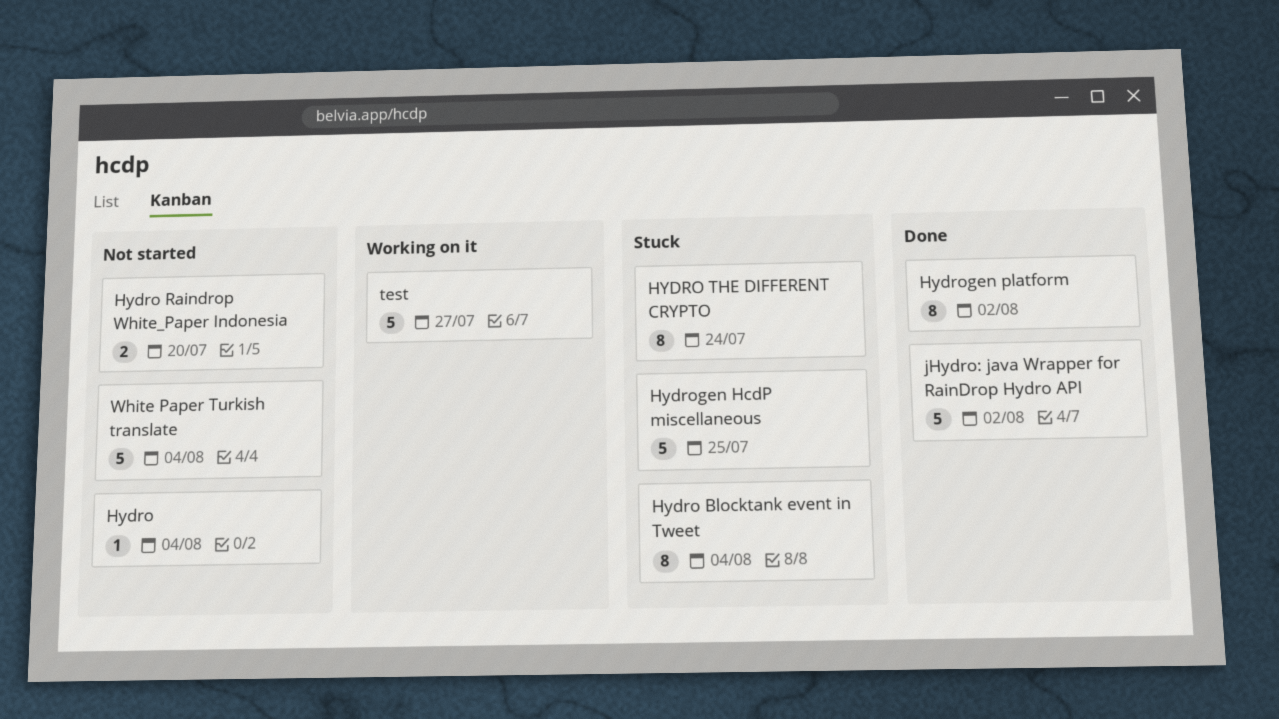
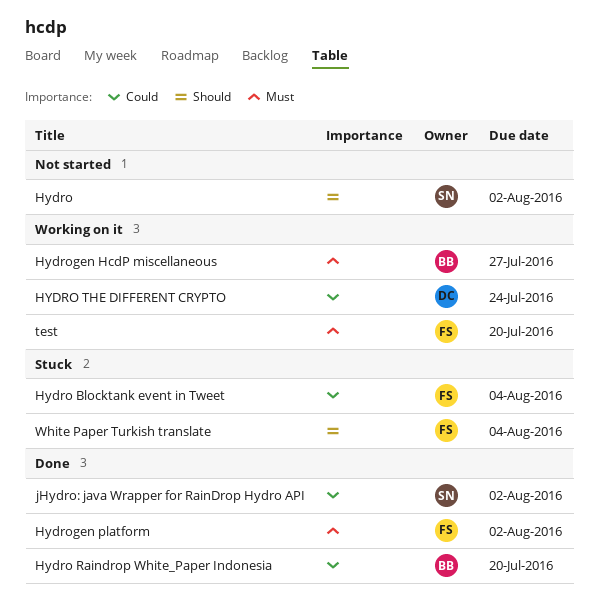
Hydro, due: Aug 4 -> Aug 2
Hydro Raindrop White_Paper Indonesia, status: Not started -> Done
HYDRO THE DIFFERENT CRYPTO, status: Stuck -> Working on it
Hydrogen HcdP miscellaneous, status: Stuck -> Working on it
Hydrogen HcdP miscellaneous, due: Jul 25 -> Jul 27
test, due: Jul 27 -> Jul 20
White Paper Turkish translate, status: Not started -> Stuck

